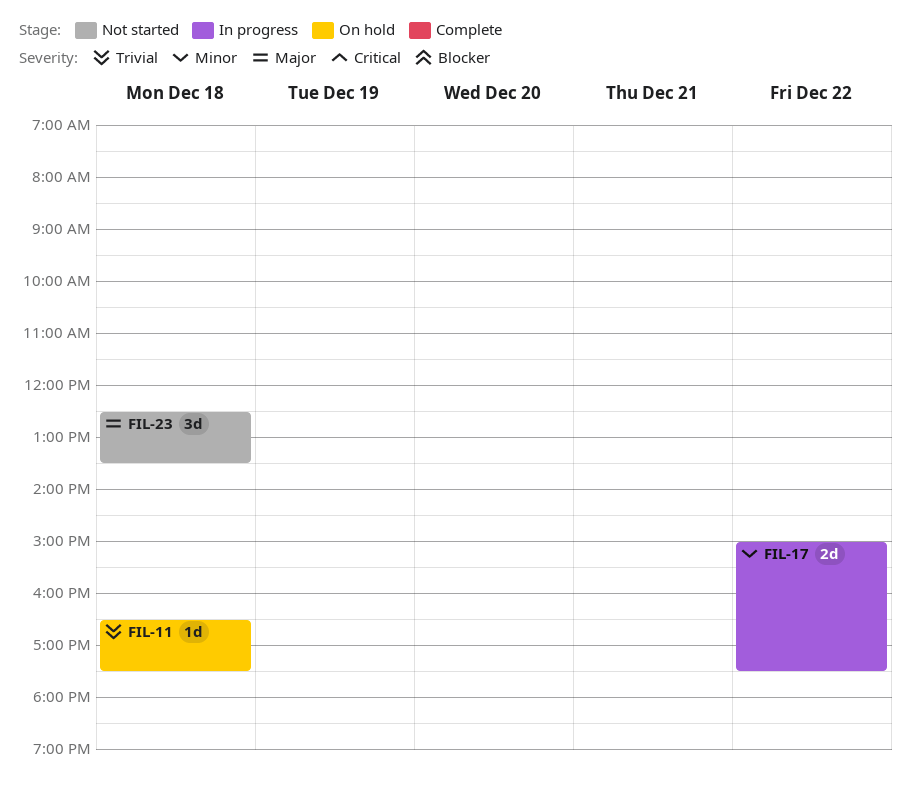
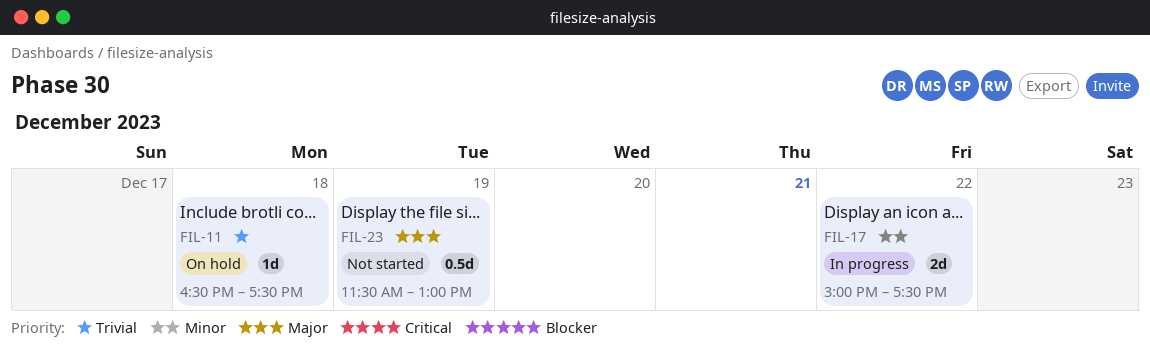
FIL-23, estimate: 3d -> 0.5d
FIL-23, day: Dec 18 -> Dec 19
FIL-23, begins: 12:30 -> 11:30
FIL-23, ends: 13:30 -> 13:00

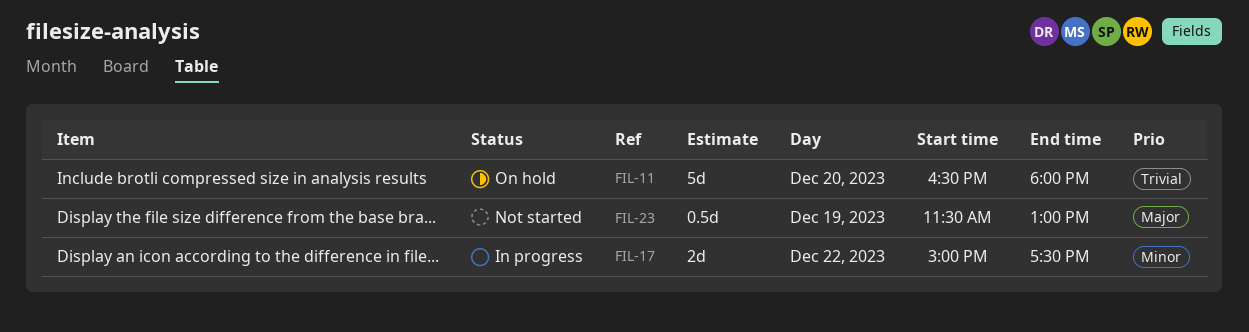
FIL-11, estimate: 1d -> 5d
FIL-11, day: Dec 18 -> Dec 20
FIL-11, ends: 17:30 -> 18:00

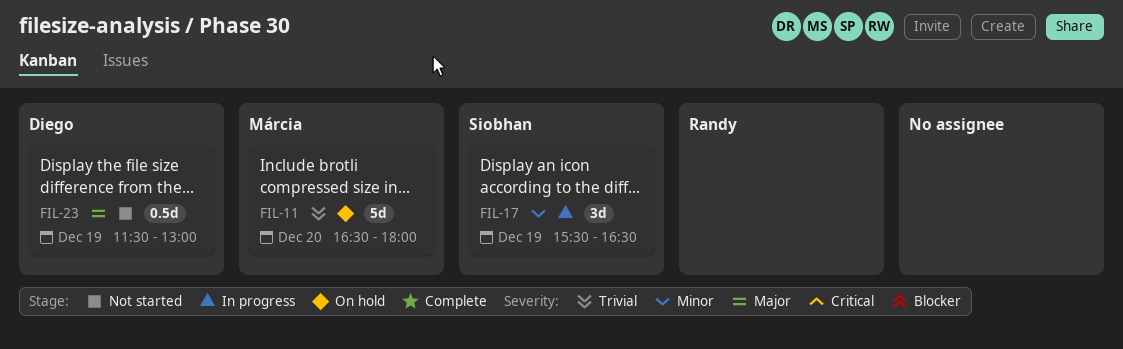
FIL-17, estimate: 2d -> 3d
FIL-17, day: Dec 22 -> Dec 19
FIL-17, begins: 15:00 -> 15:30
FIL-17, ends: 17:30 -> 16:30

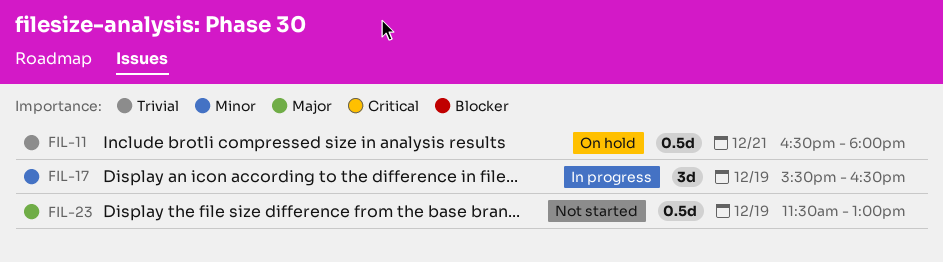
FIL-11, estimate: 5d -> 0.5d
FIL-11, day: Dec 20 -> Dec 21

